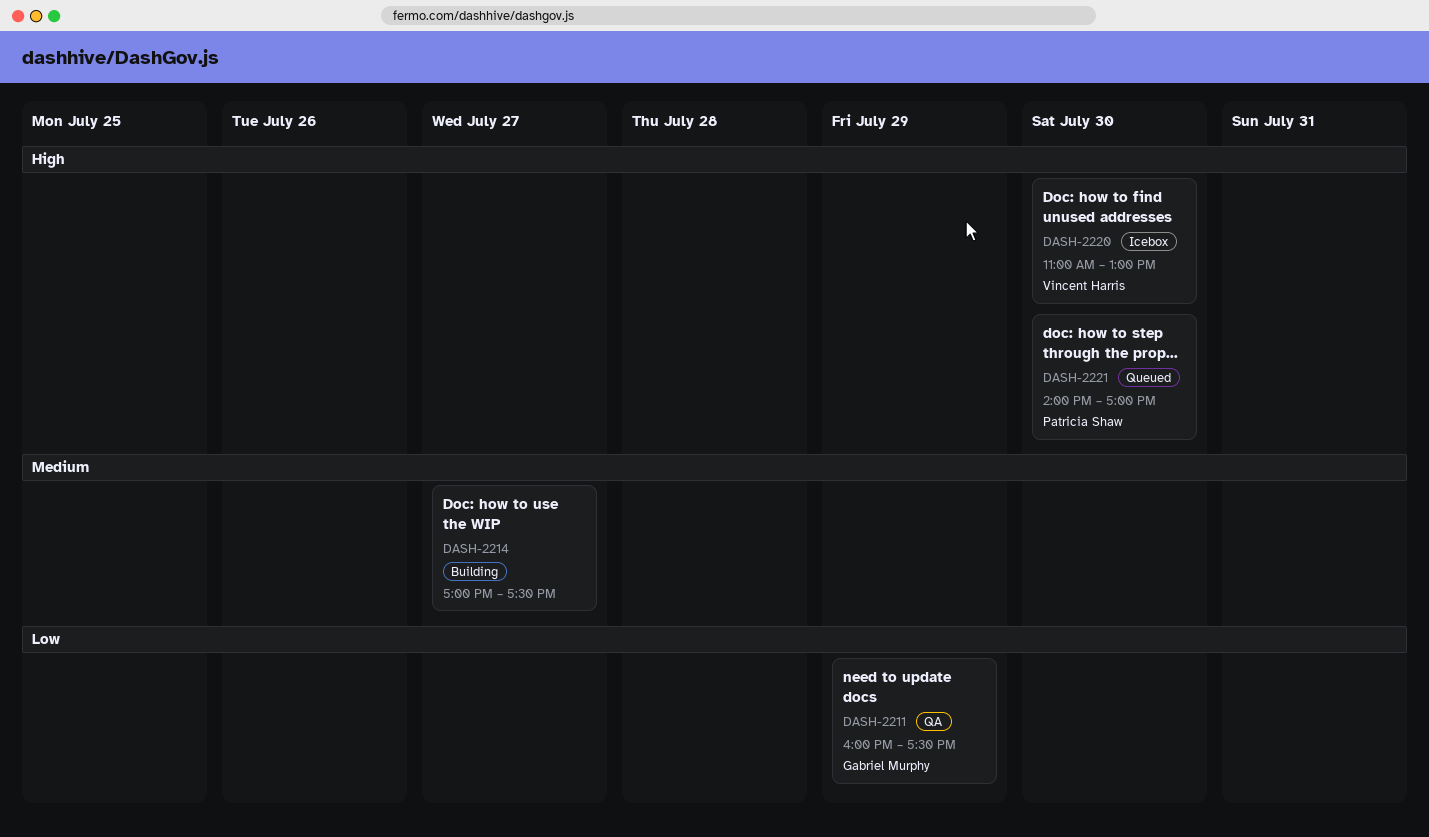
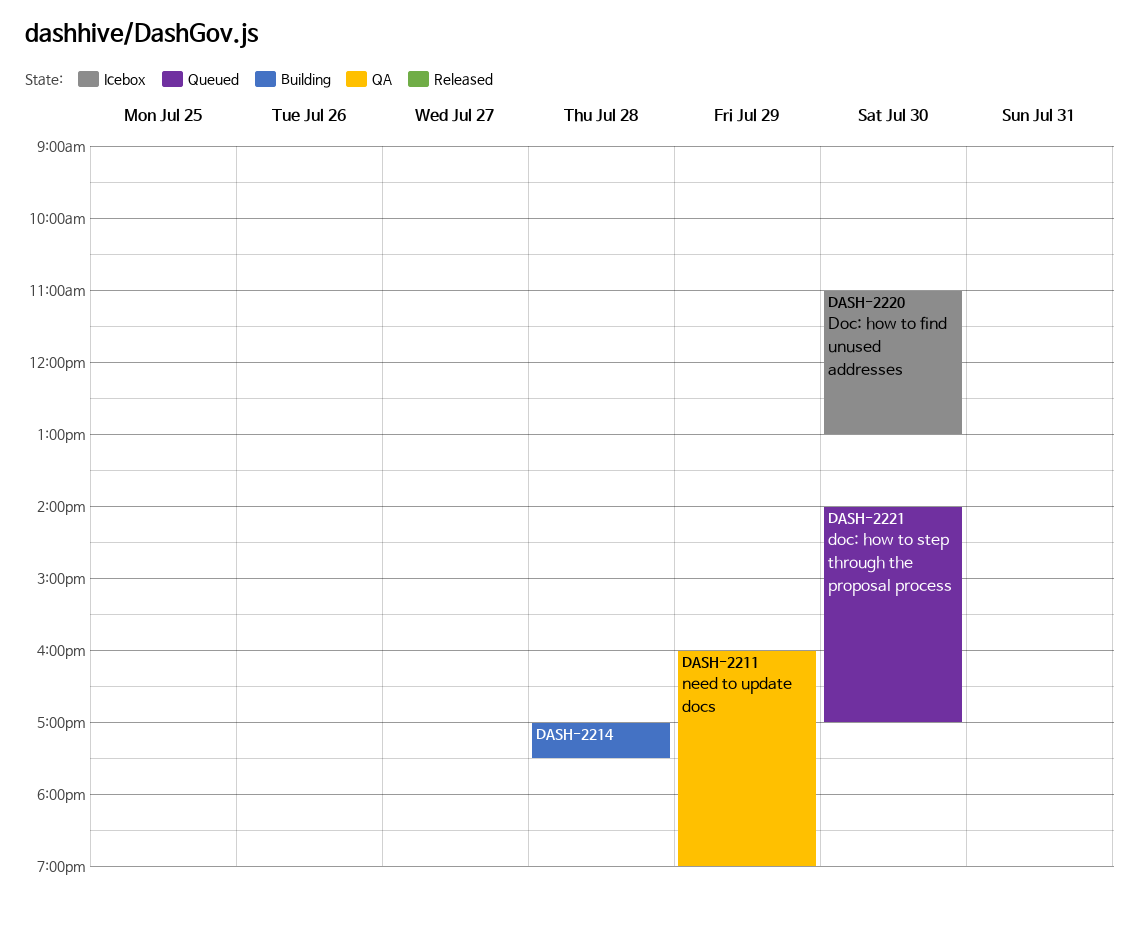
DASH-2211, ends: 17:30 -> 19:00
DASH-2214, day: Jul 27 -> Jul 28

